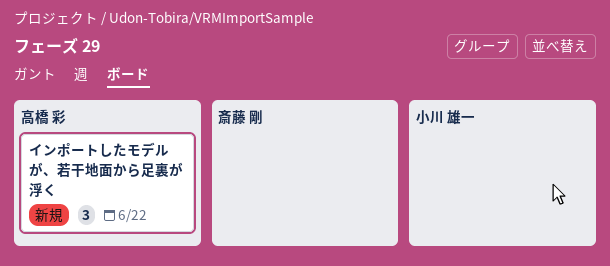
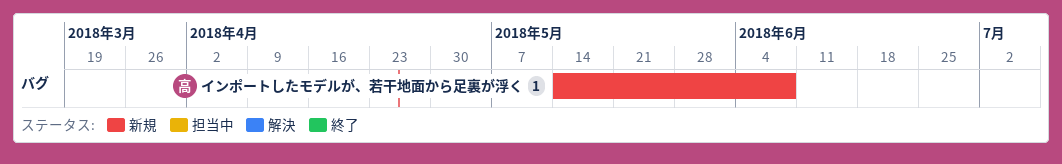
インポートしたモデルが、若干地面から足裏が浮く, estimate: 3 -> 1
インポートしたモデルが、若干地面から足裏が浮く, due: Jun 22 -> Jun 8

